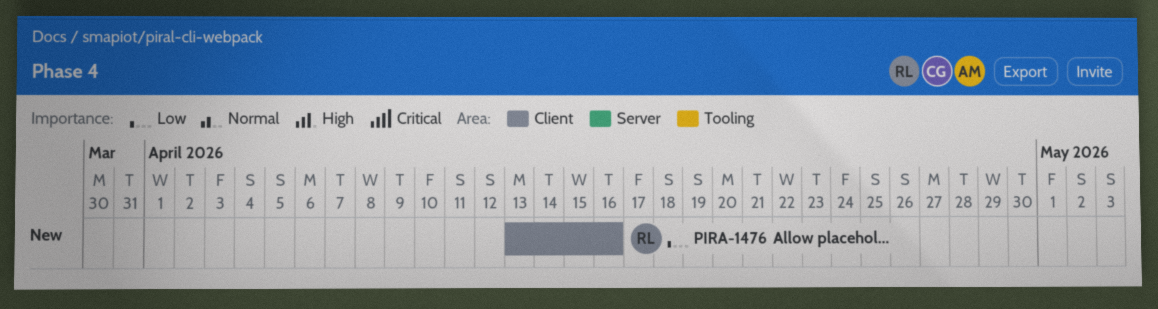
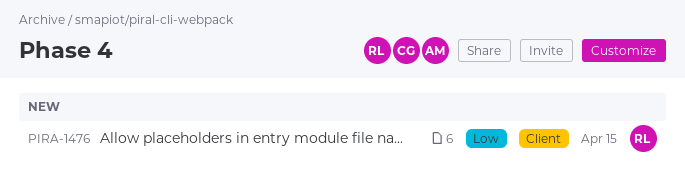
PIRA-1476, due: Apr 16 -> Apr 15

